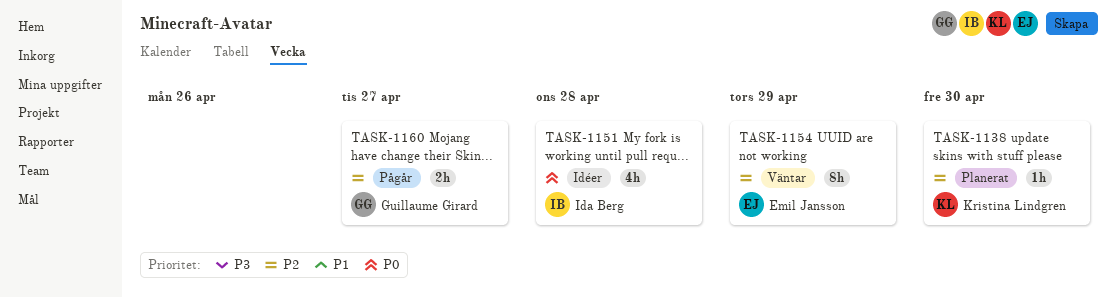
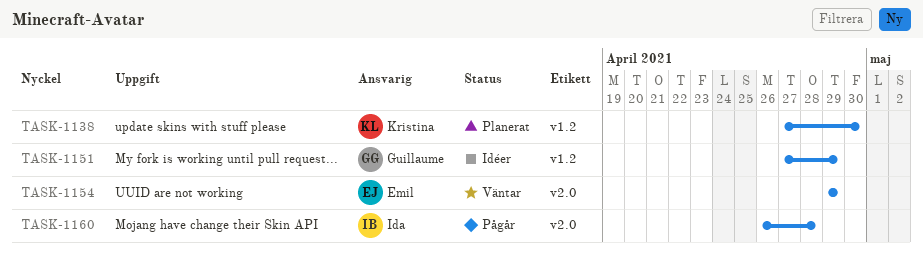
TASK-1151, owner: Ida Berg -> Guillaume Girard
TASK-1151, due: Apr 28 -> Apr 29
TASK-1160, owner: Guillaume Girard -> Ida Berg
TASK-1160, due: Apr 27 -> Apr 28

